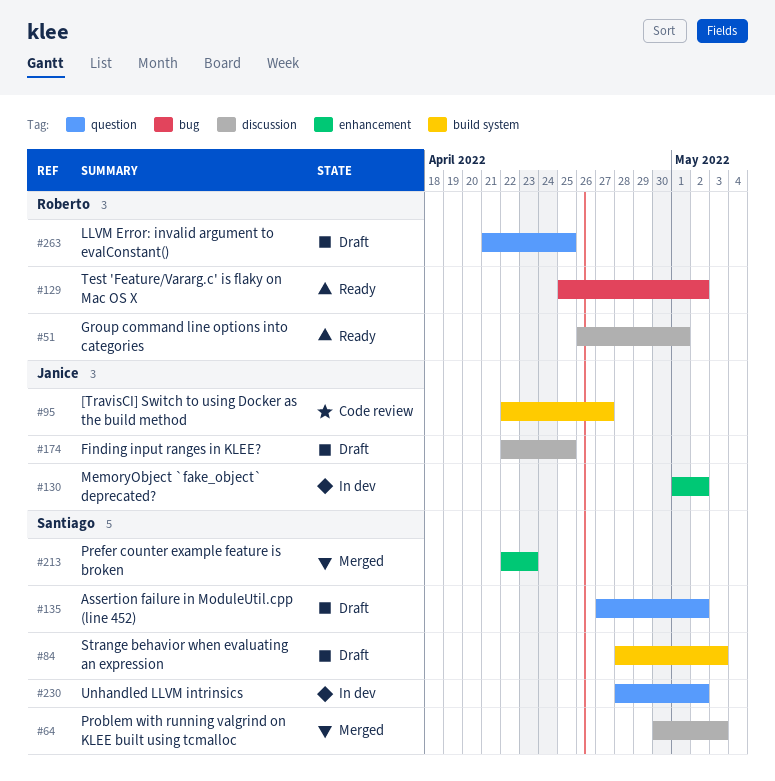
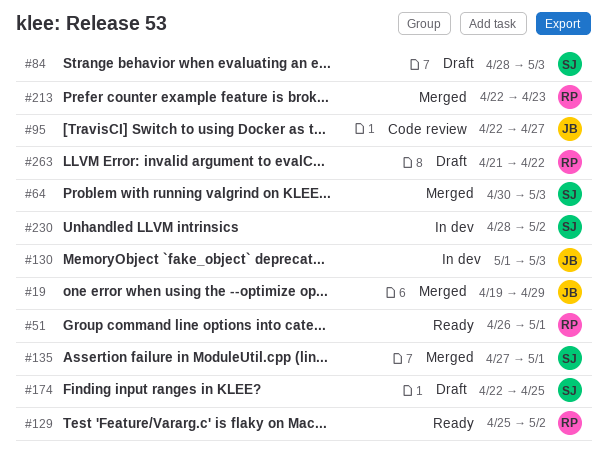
#19: none -> present
#130, due: May 2 -> May 3
#135, status: Draft -> Merged
#135, due: May 2 -> May 1
#174, owner: Janice -> Santiago
#213, owner: Santiago -> Roberto
#263, due: Apr 25 -> Apr 22

